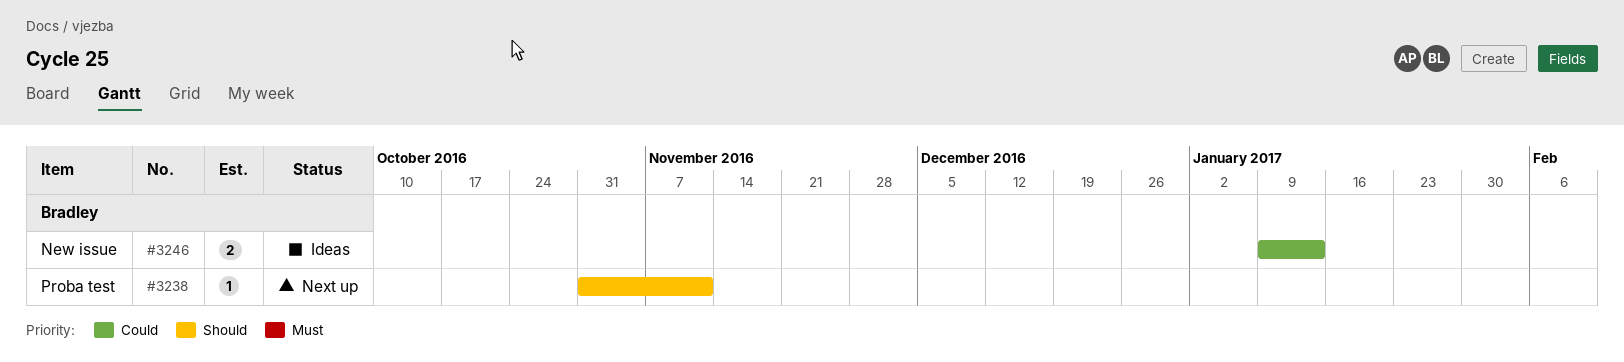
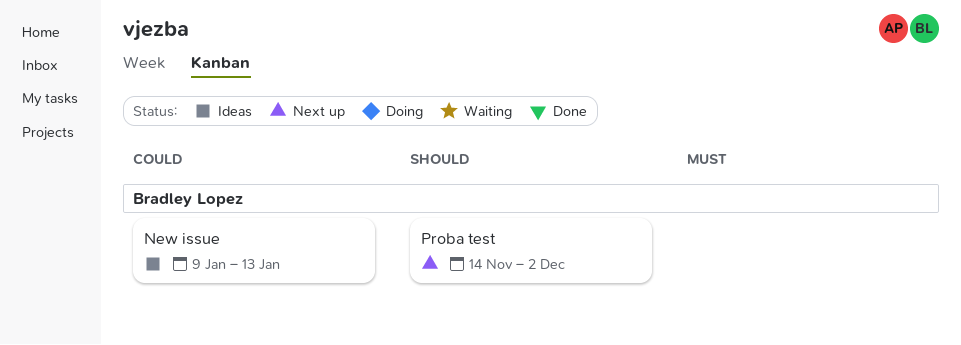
Proba test, start: Oct 31 -> Nov 14
Proba test, due: Nov 11 -> Dec 2

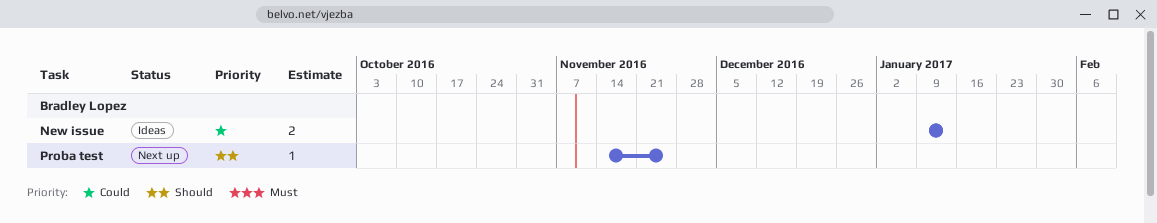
Proba test, due: Dec 2 -> Nov 25

